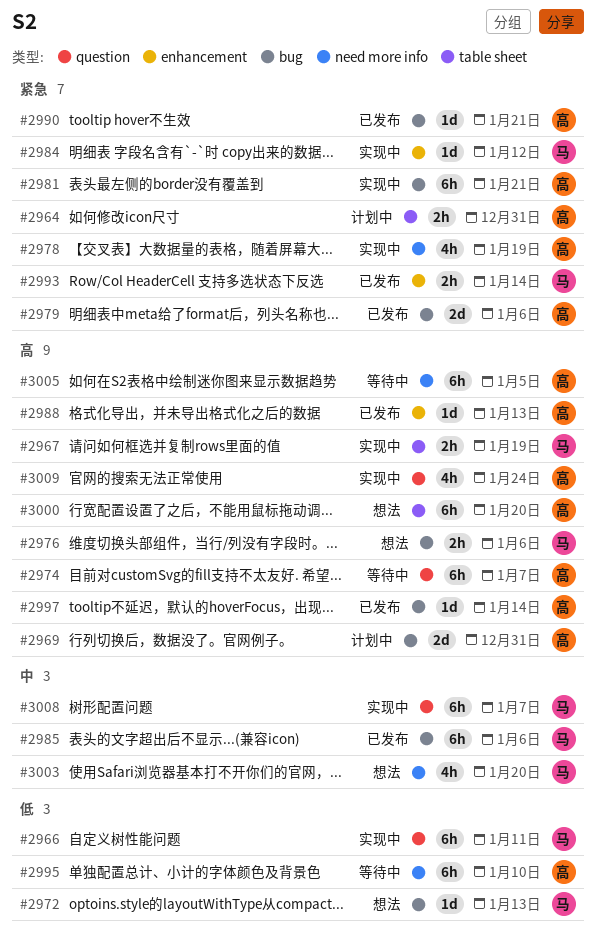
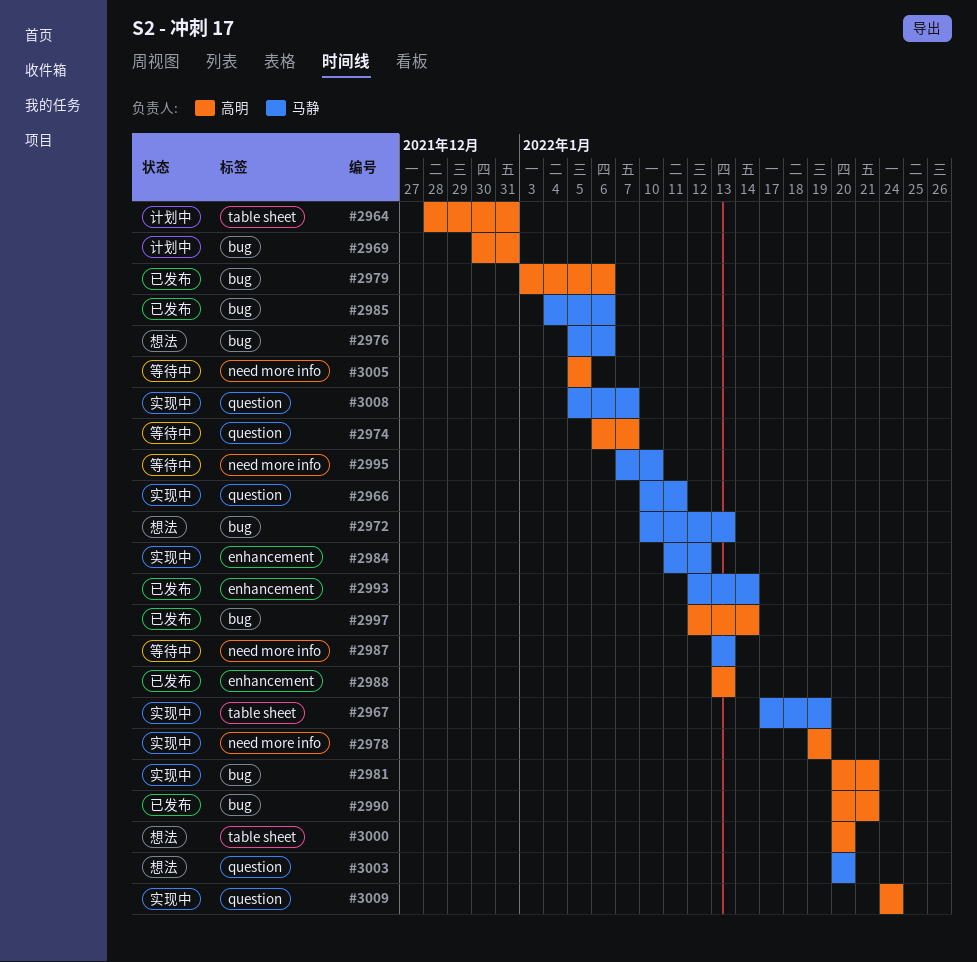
#2987: none -> present
#2995, owner: 高明 -> 马静
#3003, label: need more info -> question

